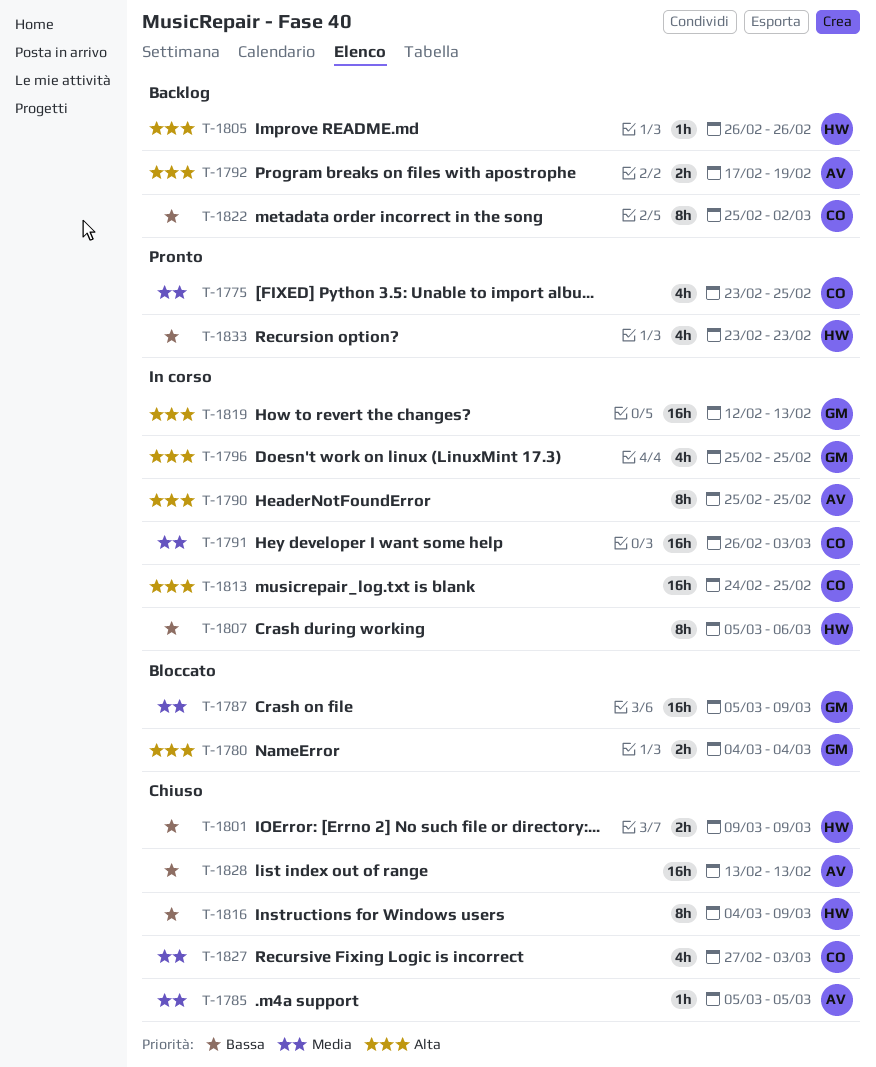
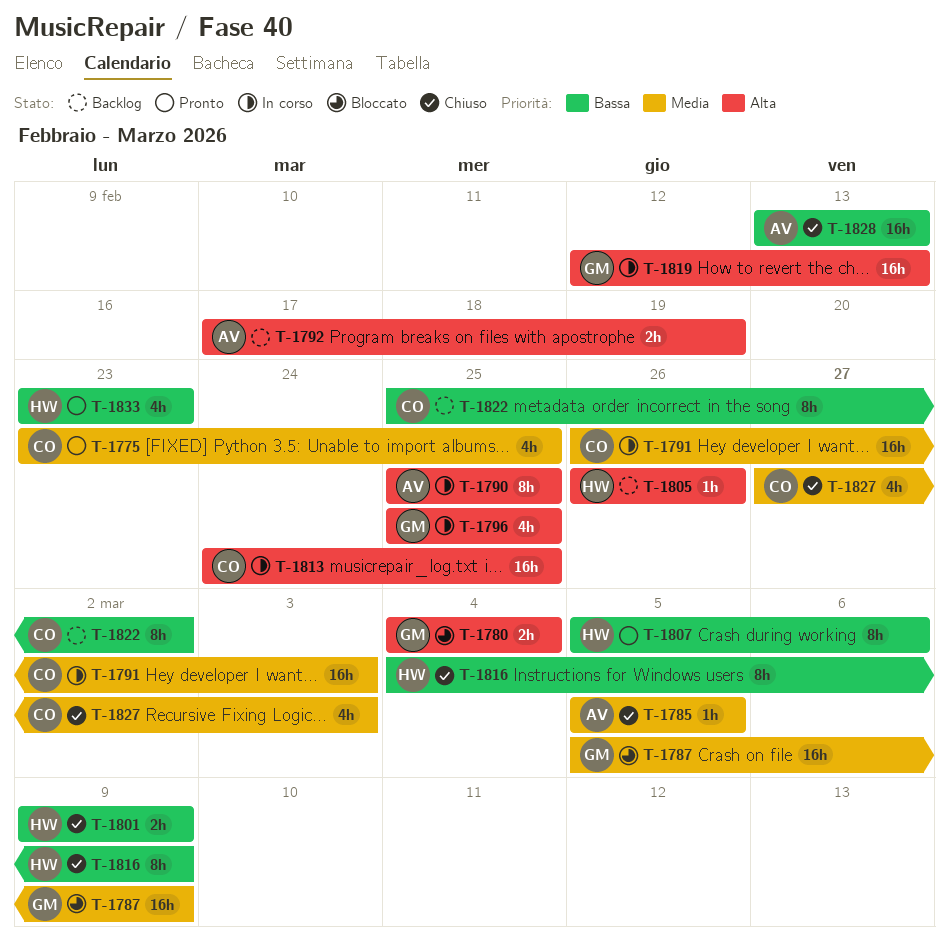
T-1807, status: In corso -> Pronto

